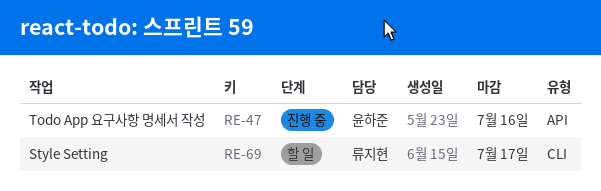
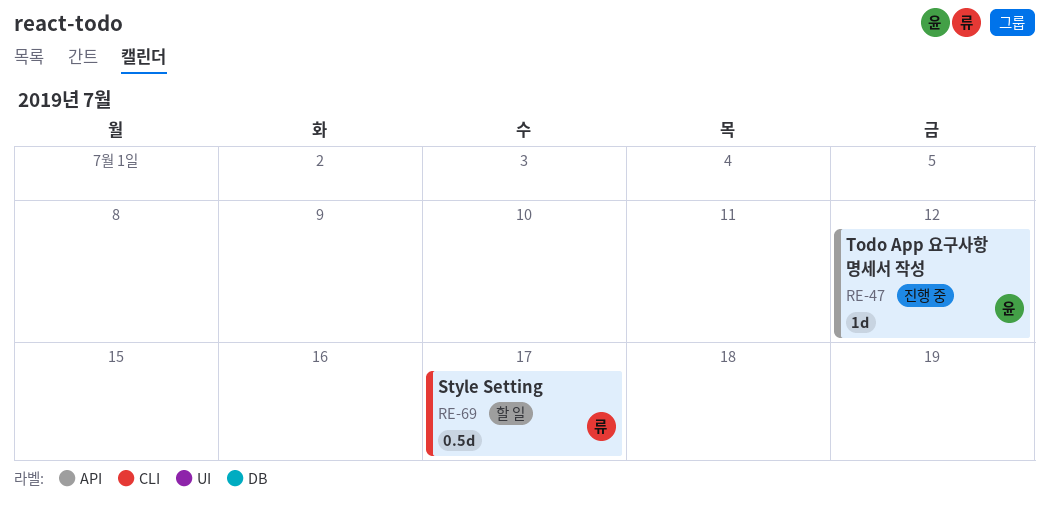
RE-47, due: Jul 16 -> Jul 12

